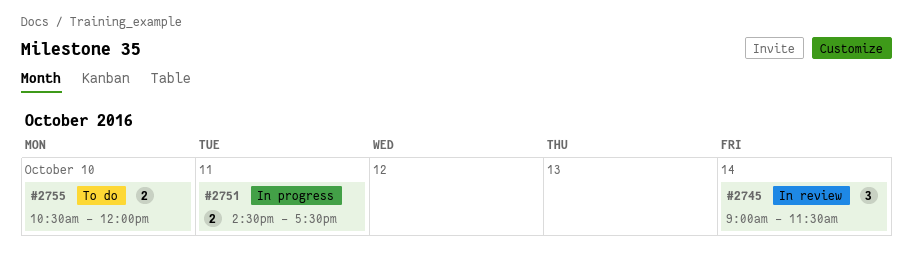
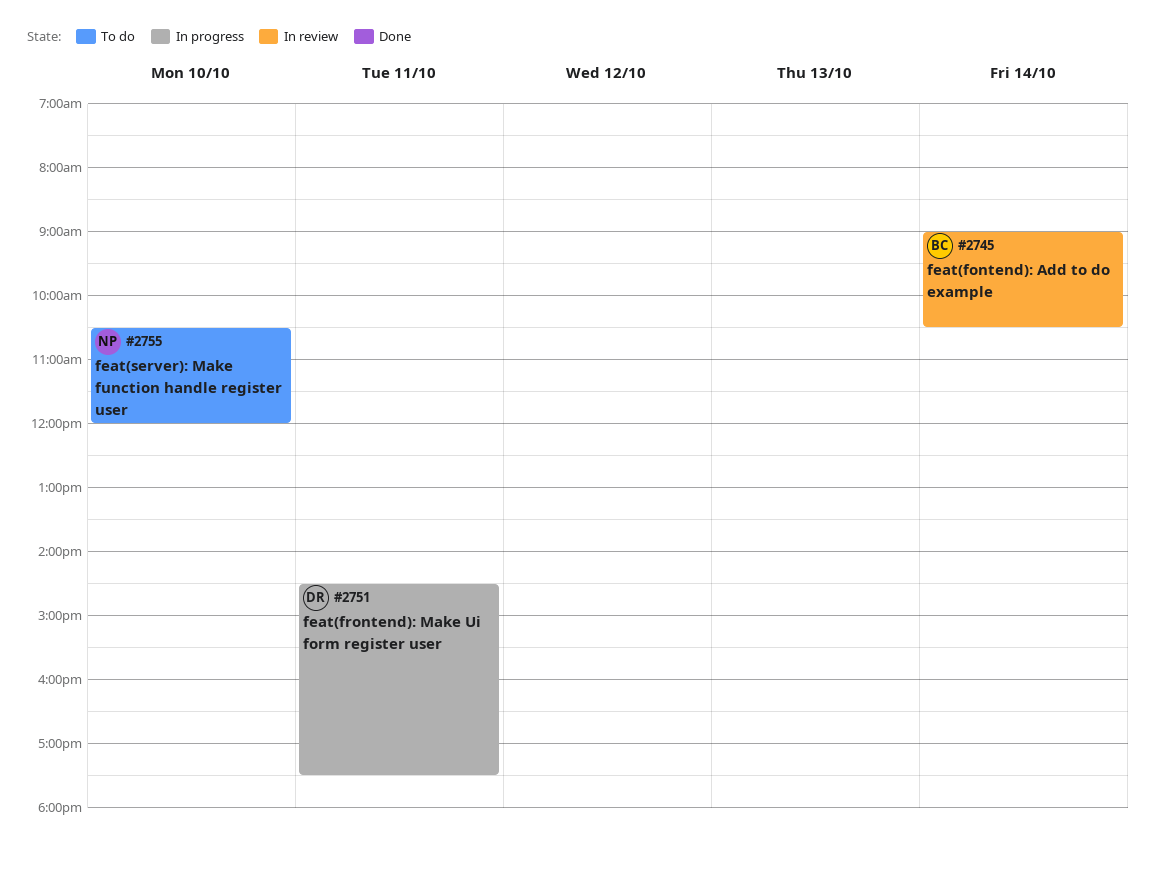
#2745, ends: 11:30 -> 10:30

